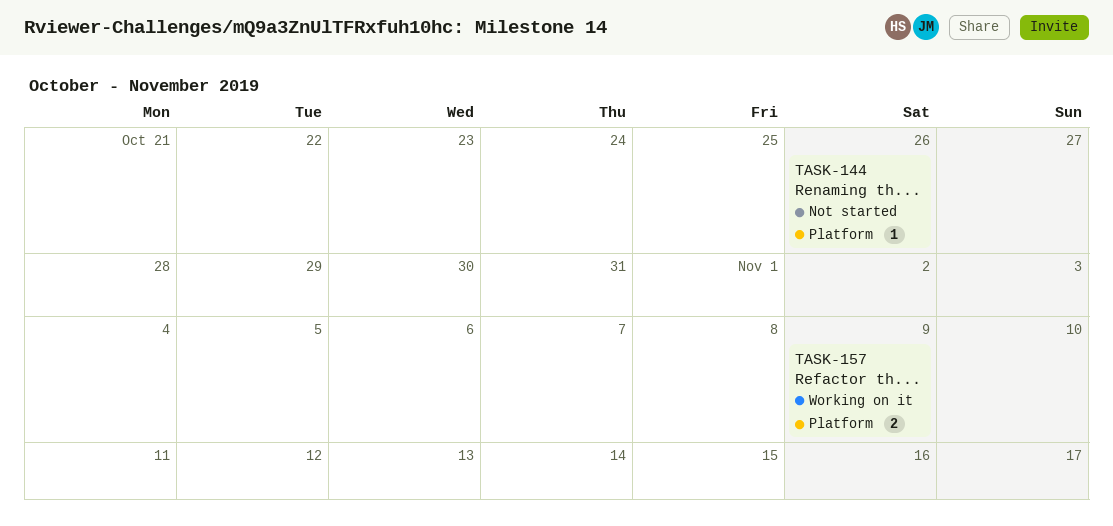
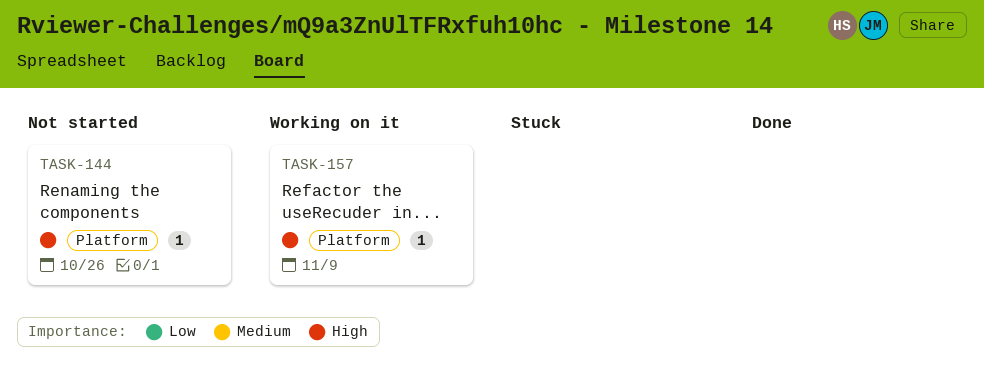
TASK-157, estimate: 2 -> 1

